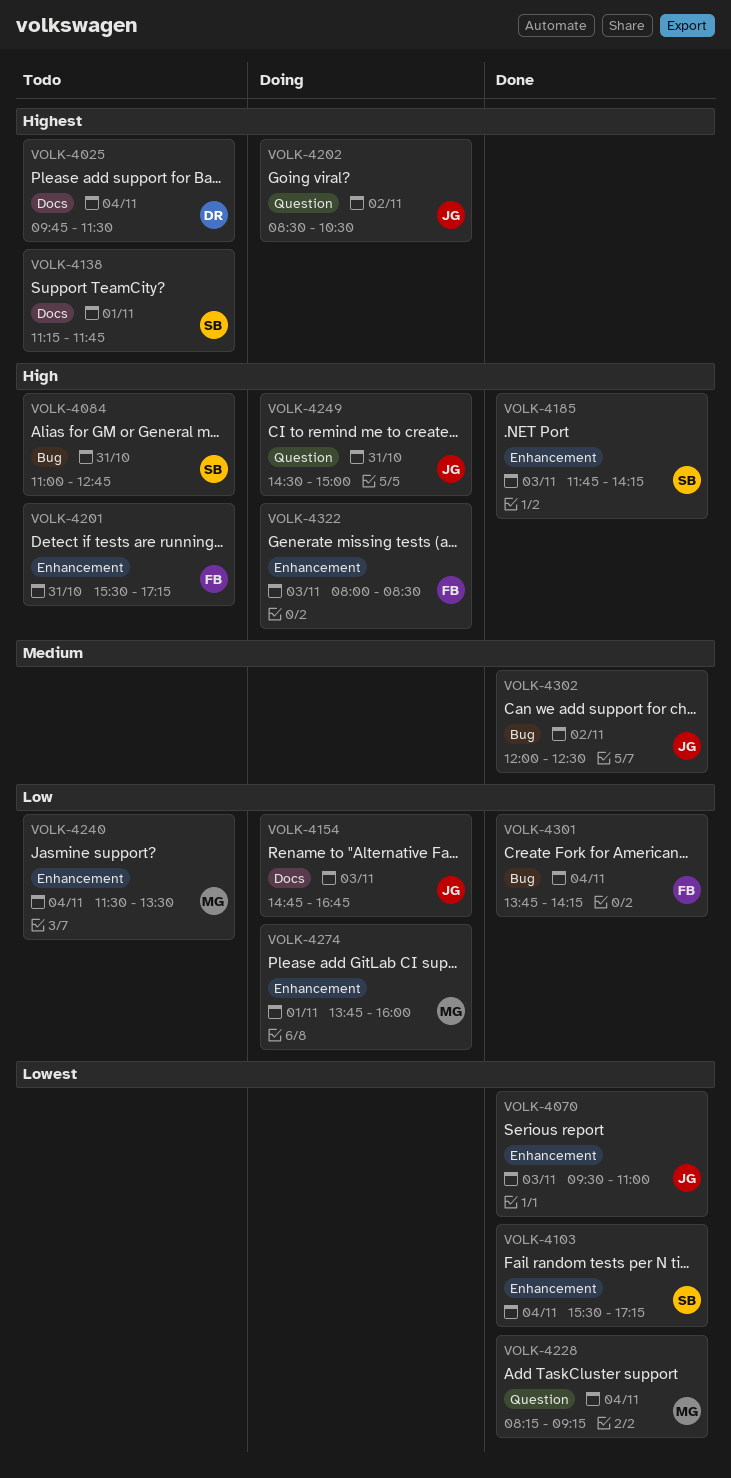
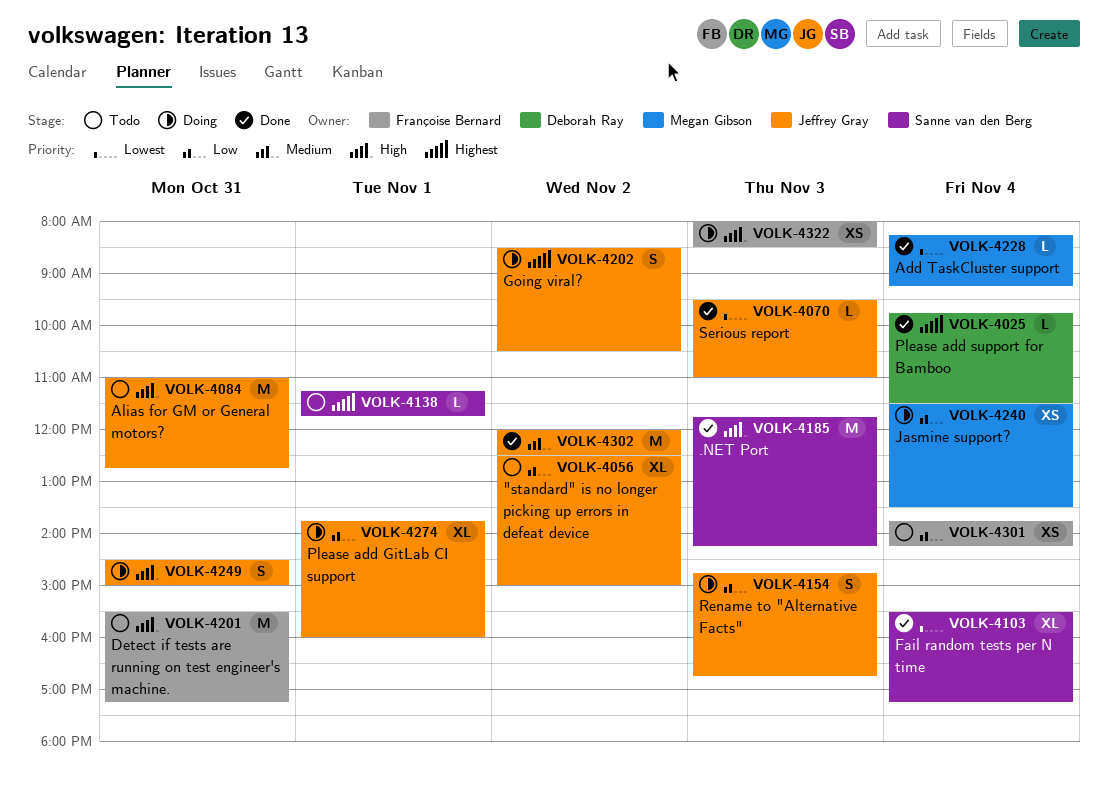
VOLK-4025, status: Todo -> Done
VOLK-4056: none -> present
VOLK-4084, owner: Sanne van den Berg -> Jeffrey Gray
VOLK-4240, status: Todo -> Doing
VOLK-4274, owner: Megan Gibson -> Jeffrey Gray
VOLK-4301, status: Done -> Todo

